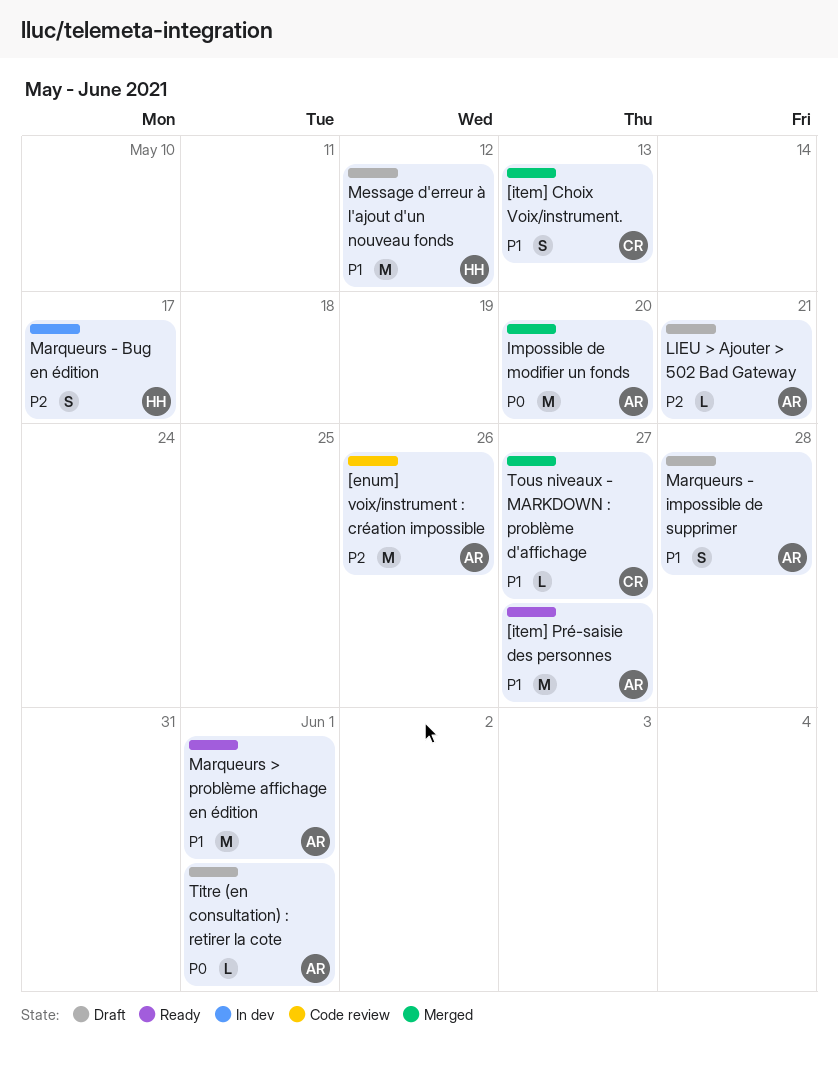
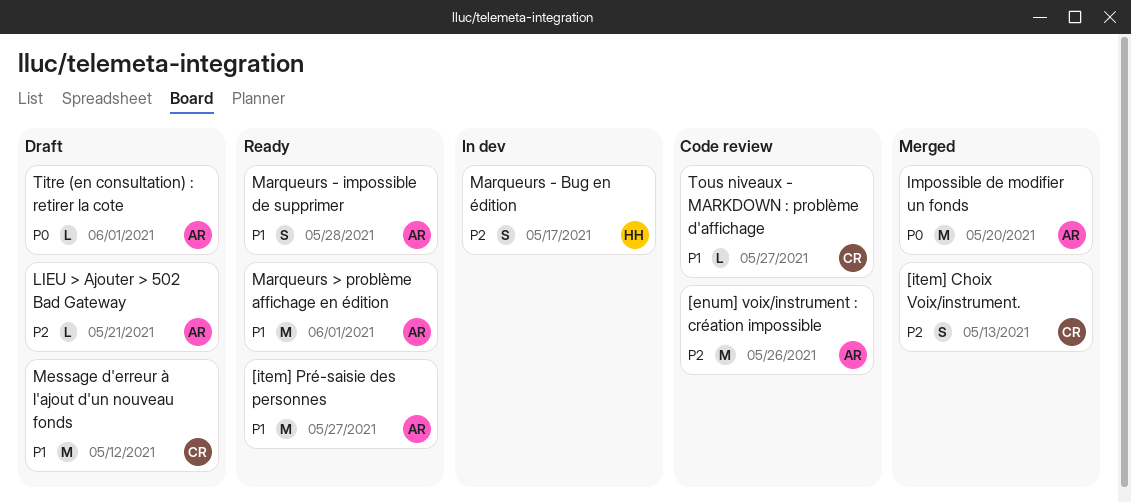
[item] Choix Voix/instrument., priority: P1 -> P2
Marqueurs - impossible de supprimer, status: Draft -> Ready
Message d'erreur à l'ajout d'un nouveau fonds, owner: HH -> CR
Tous niveaux - MARKDOWN : problème d'affichage, status: Merged -> Code review

